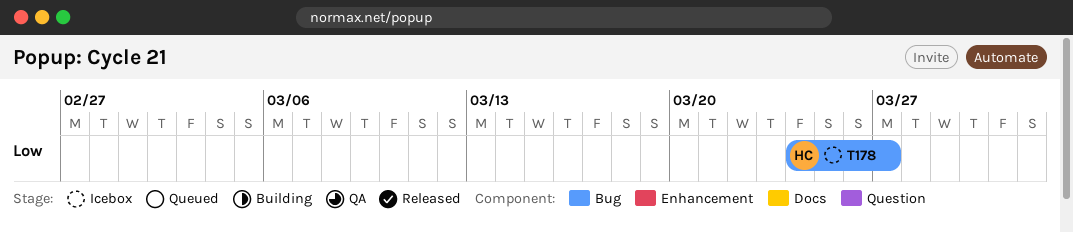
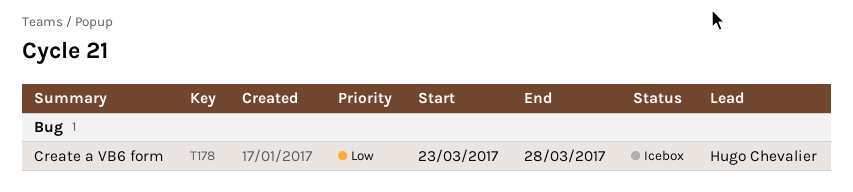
T178, start: Mar 24 -> Mar 23
T178, due: Mar 27 -> Mar 28

